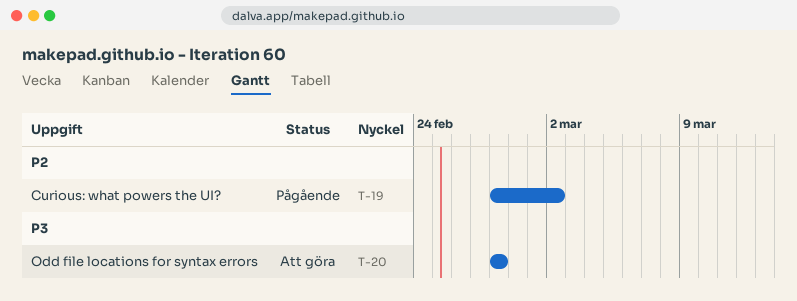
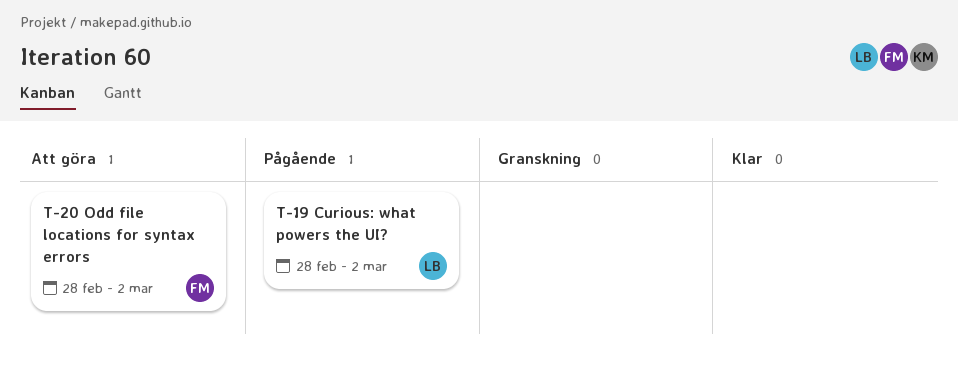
T-20, due: Feb 28 -> Mar 2

